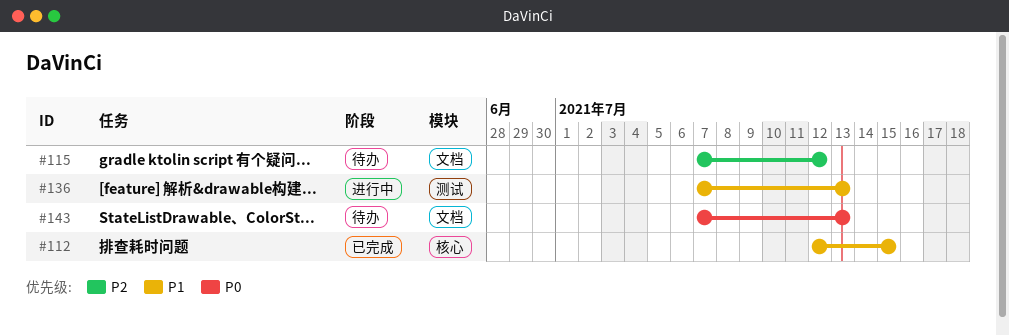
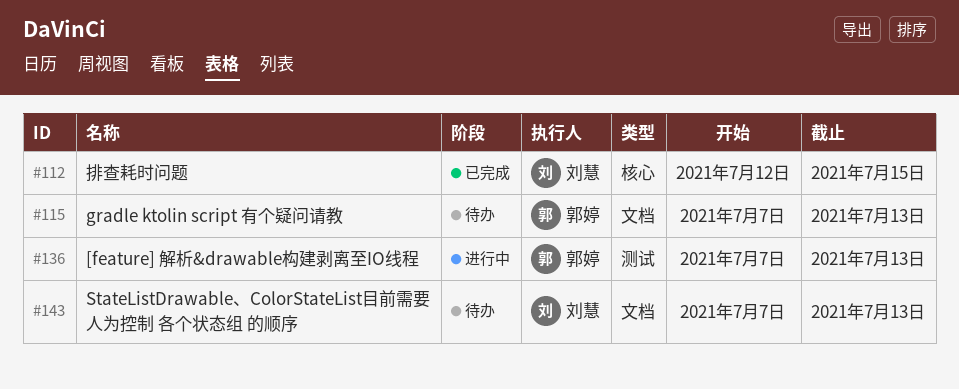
#115, due: Jul 12 -> Jul 13

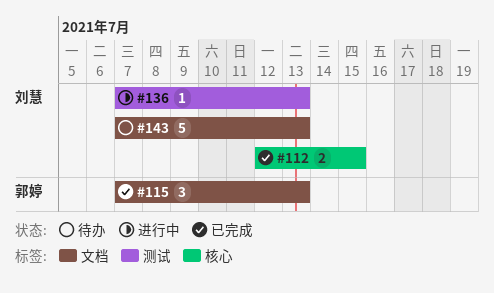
#115, status: 待办 -> 已完成
#136, owner: 郭婷 -> 刘慧

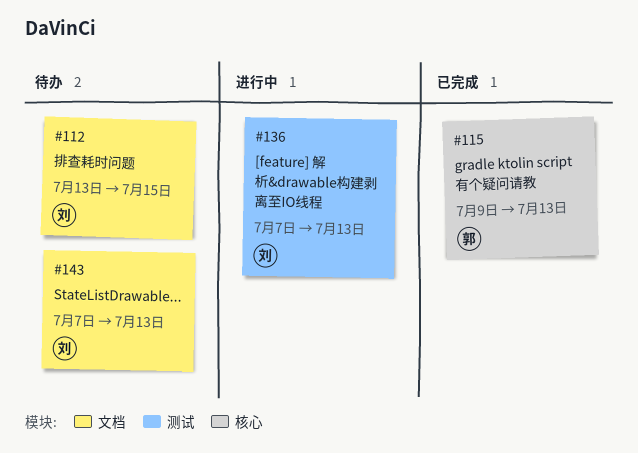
#112, status: 已完成 -> 待办
#112, label: 核心 -> 文档
#112, start: Jul 12 -> Jul 13
#115, label: 文档 -> 核心
#115, start: Jul 7 -> Jul 9

